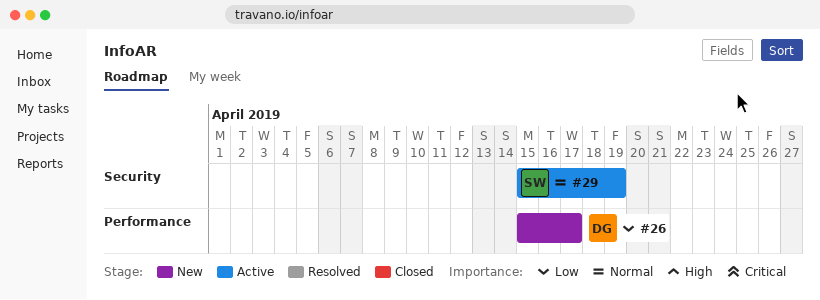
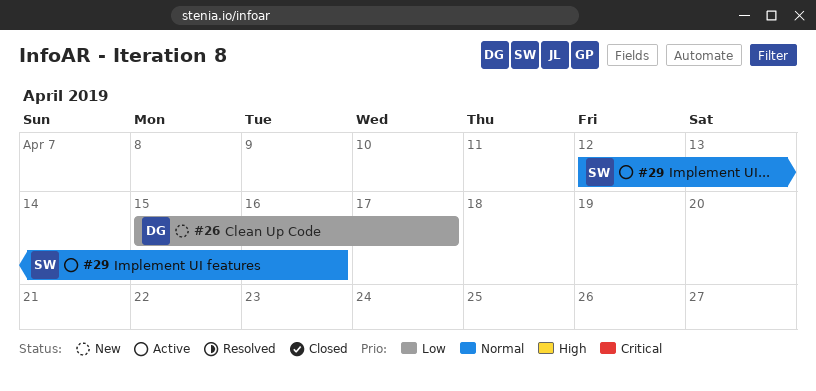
#29, start: Apr 15 -> Apr 12
#29, due: Apr 19 -> Apr 16

